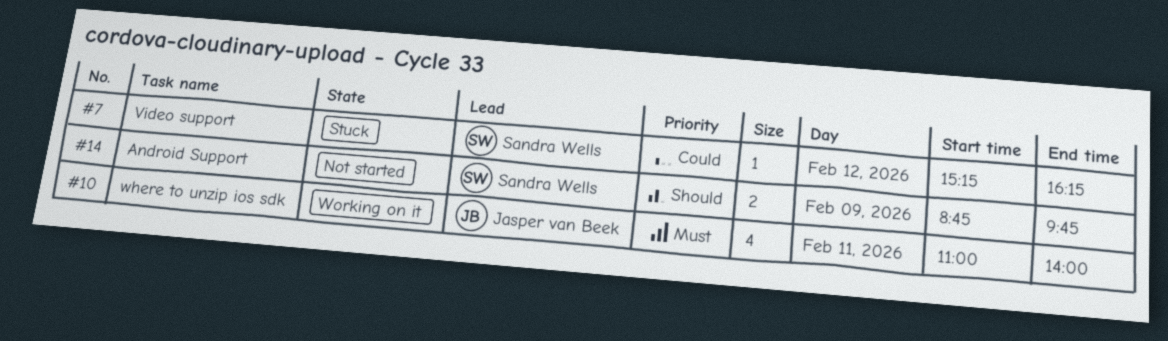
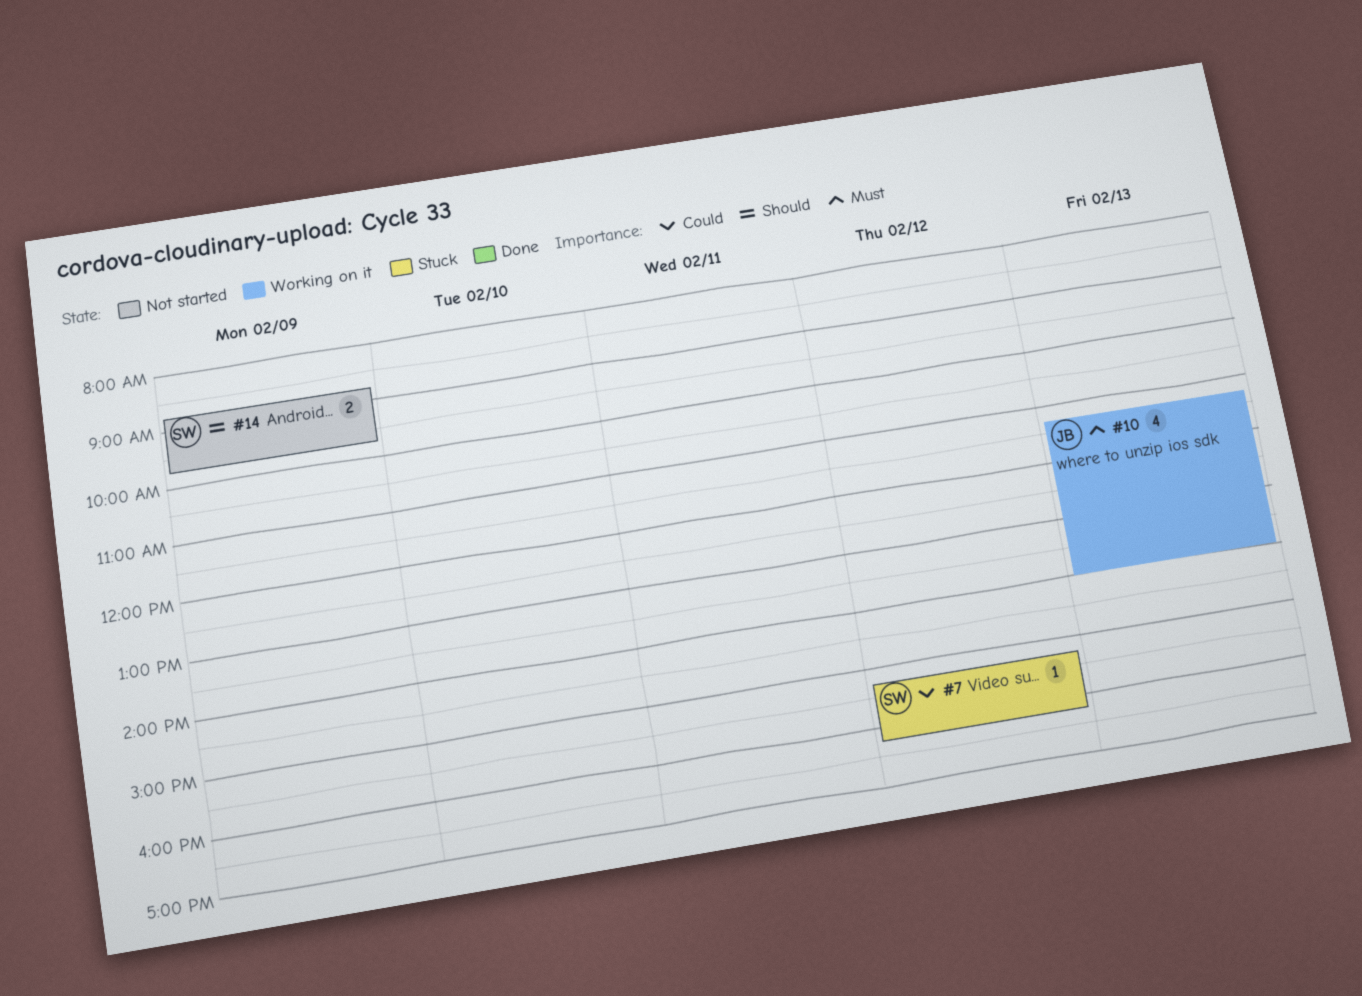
#10, day: Feb 11 -> Feb 13
#10, begins: 11:00 -> 11:15

